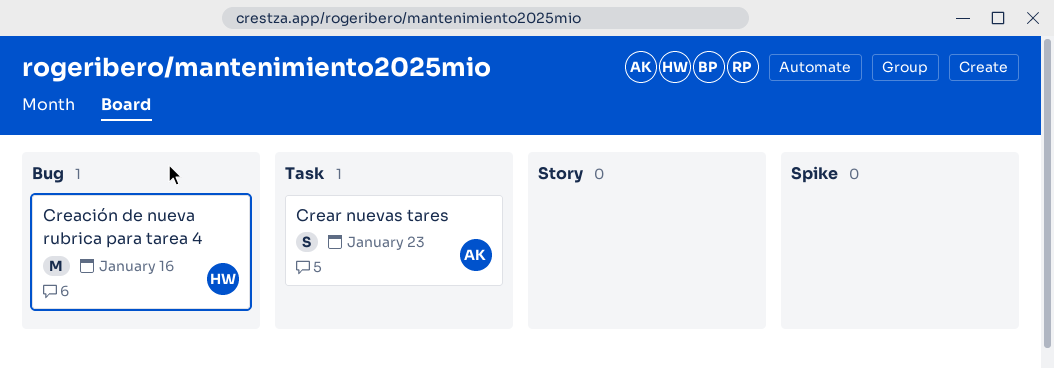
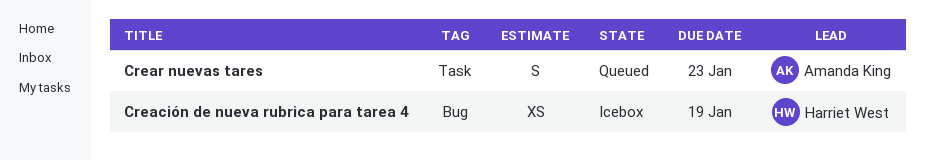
Creación de nueva rubrica para tarea 4, estimate: M -> XS
Creación de nueva rubrica para tarea 4, due: Jan 16 -> Jan 19

